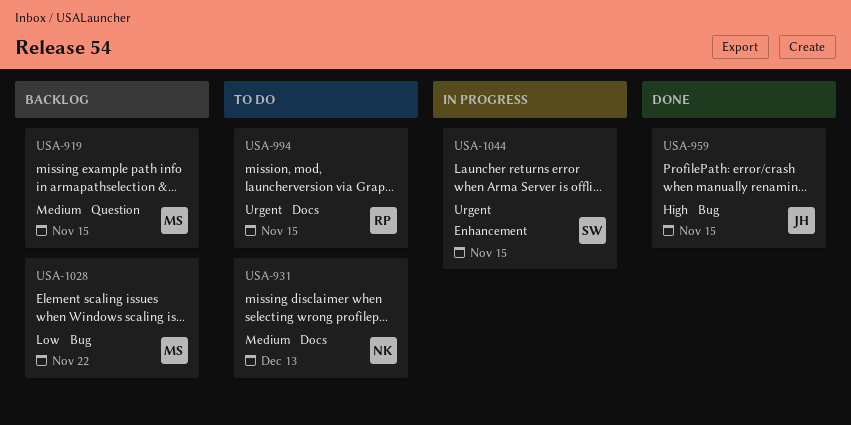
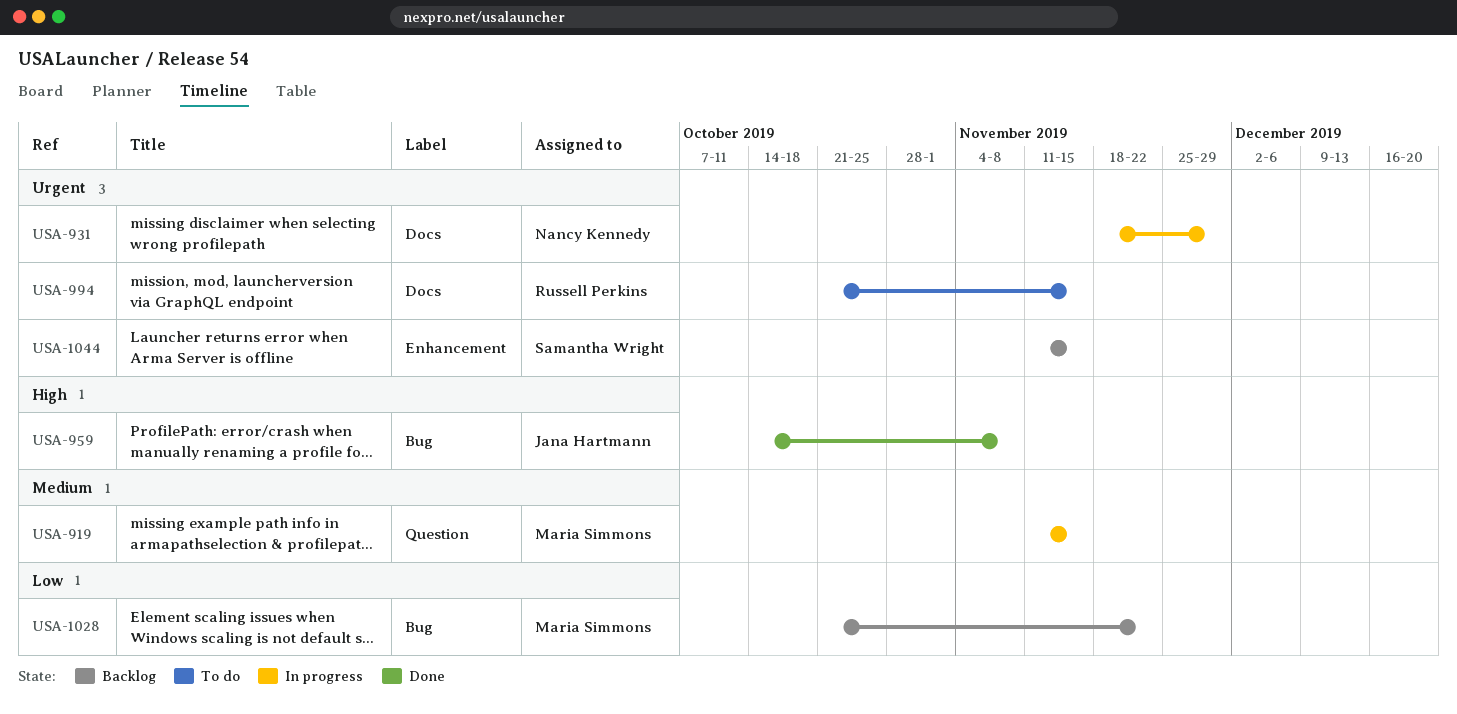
USA-919, status: Backlog -> In progress
USA-931, status: To do -> In progress
USA-931, priority: Medium -> Urgent
USA-931, due: Dec 13 -> Nov 29
USA-959, due: Nov 15 -> Nov 8
USA-1044, status: In progress -> Backlog

